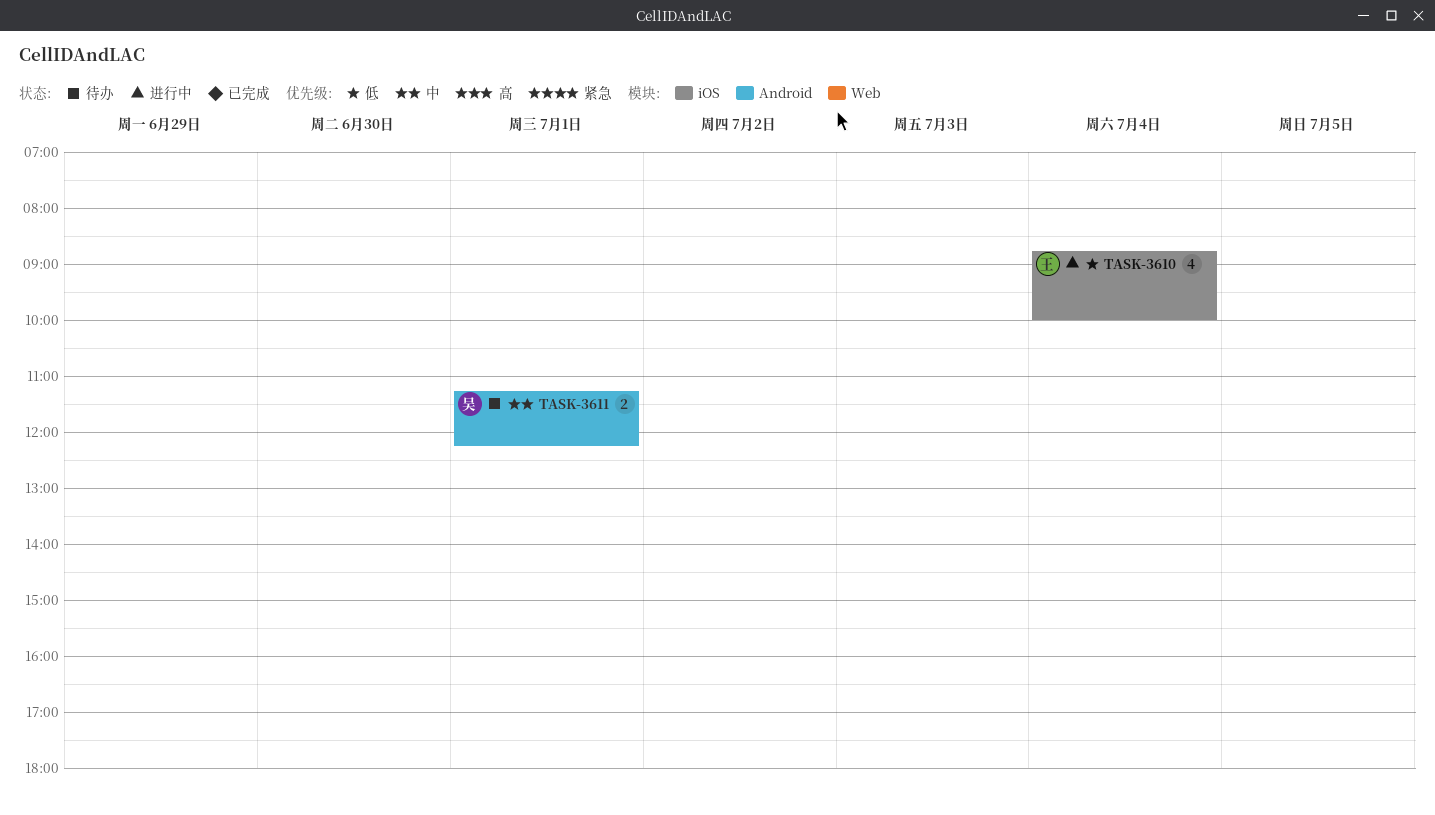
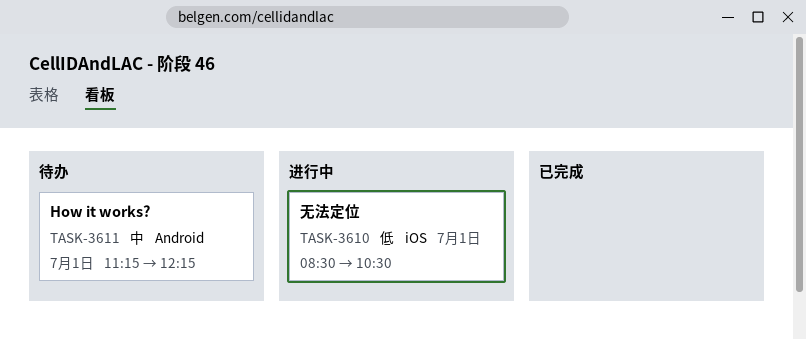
TASK-3610, day: Jul 4 -> Jul 1
TASK-3610, begins: 08:45 -> 08:30
TASK-3610, ends: 10:00 -> 10:30

